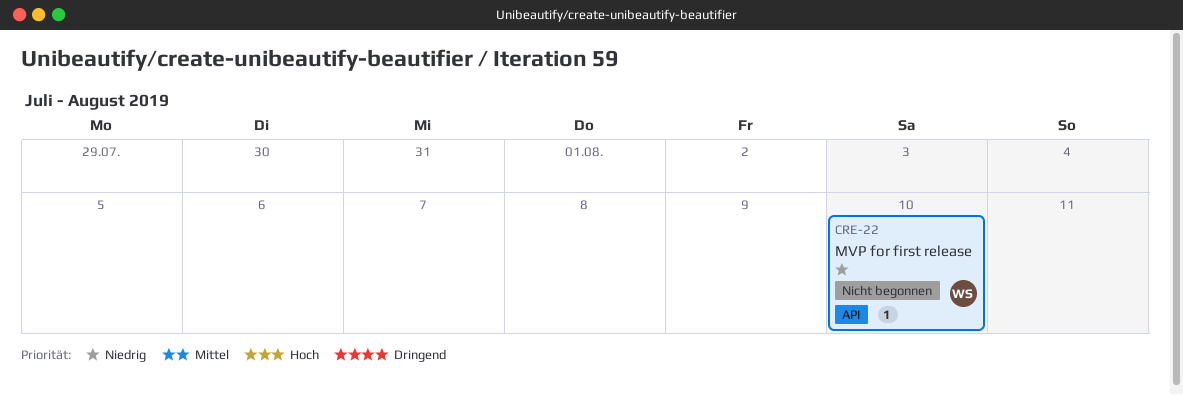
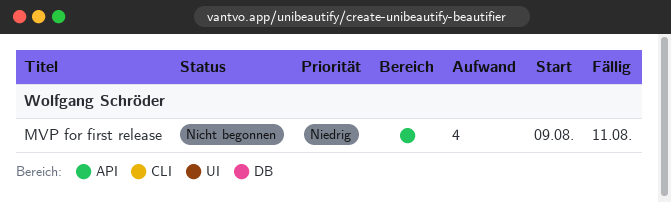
MVP for first release, estimate: 1 -> 4
MVP for first release, due: Aug 10 -> Aug 11

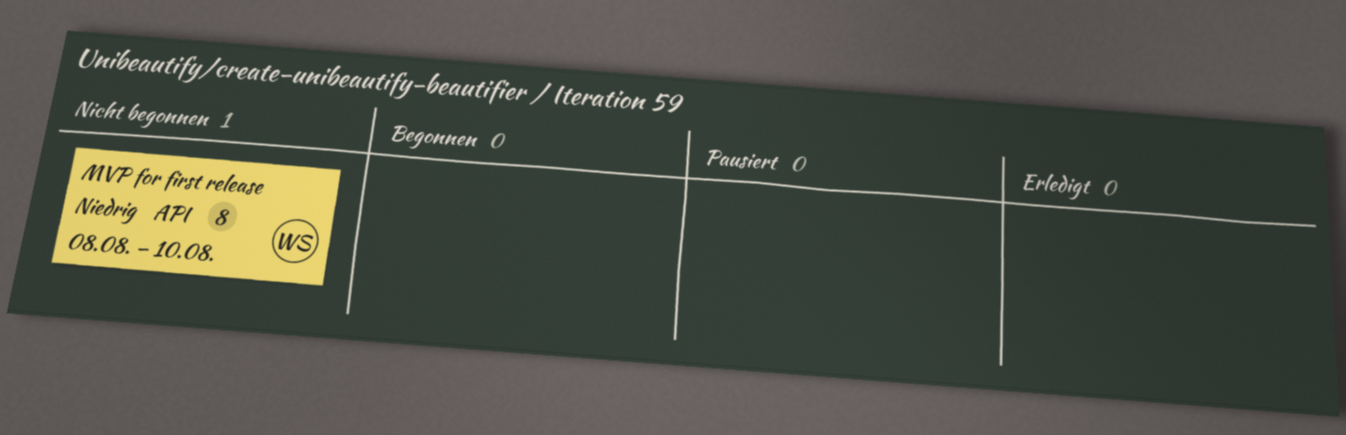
MVP for first release, estimate: 4 -> 8
MVP for first release, start: Aug 9 -> Aug 8
MVP for first release, due: Aug 11 -> Aug 10

